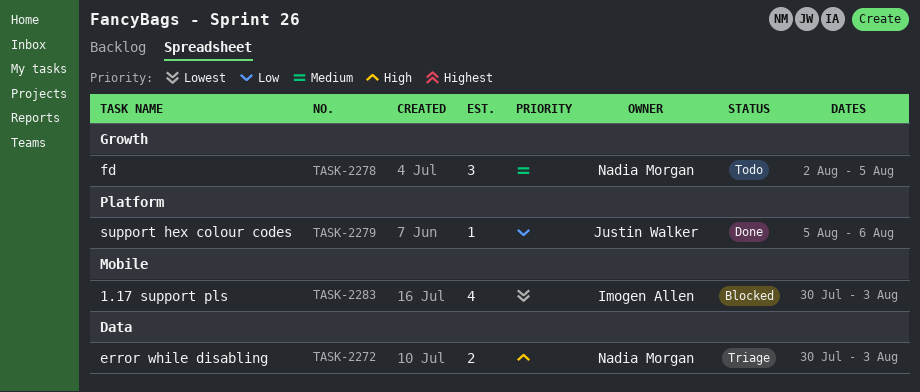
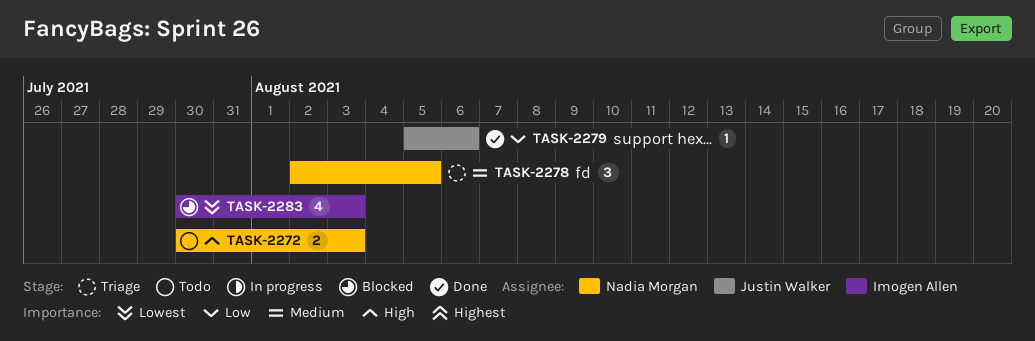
TASK-2272, status: Triage -> Todo
TASK-2278, status: Todo -> Triage

